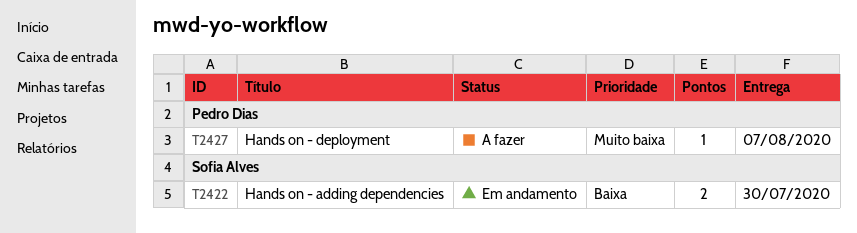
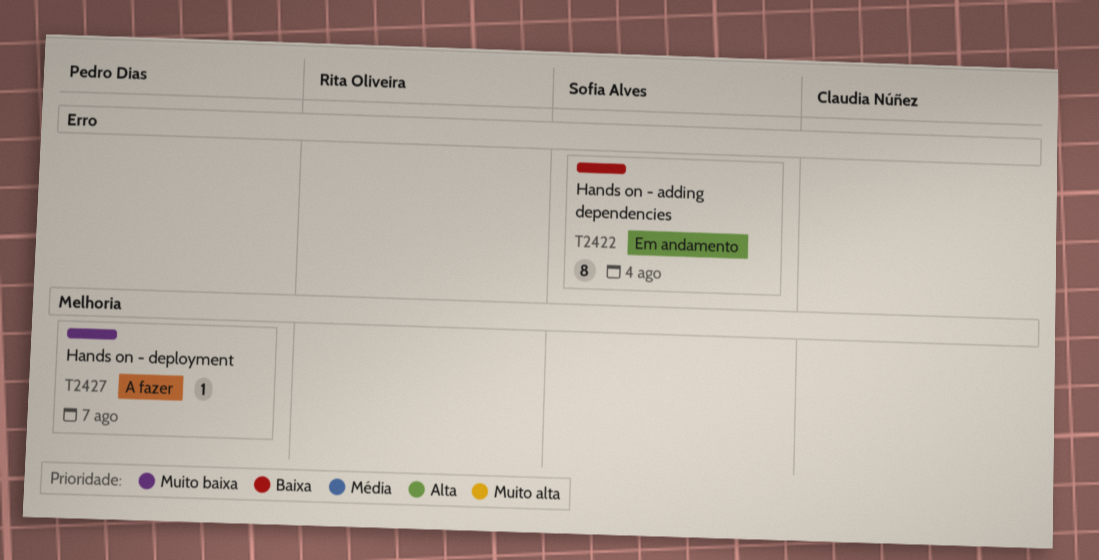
T2422, estimate: 2 -> 8
T2422, due: Jul 30 -> Aug 4

